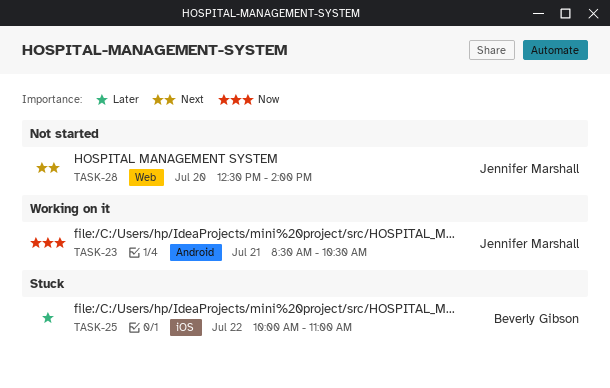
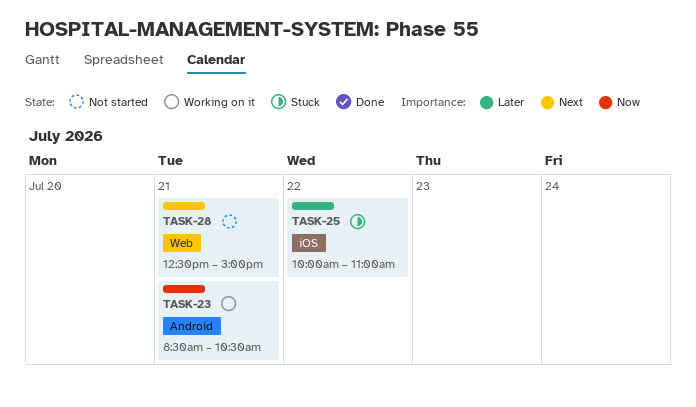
TASK-28, day: Jul 20 -> Jul 21
TASK-28, ends: 14:00 -> 15:00

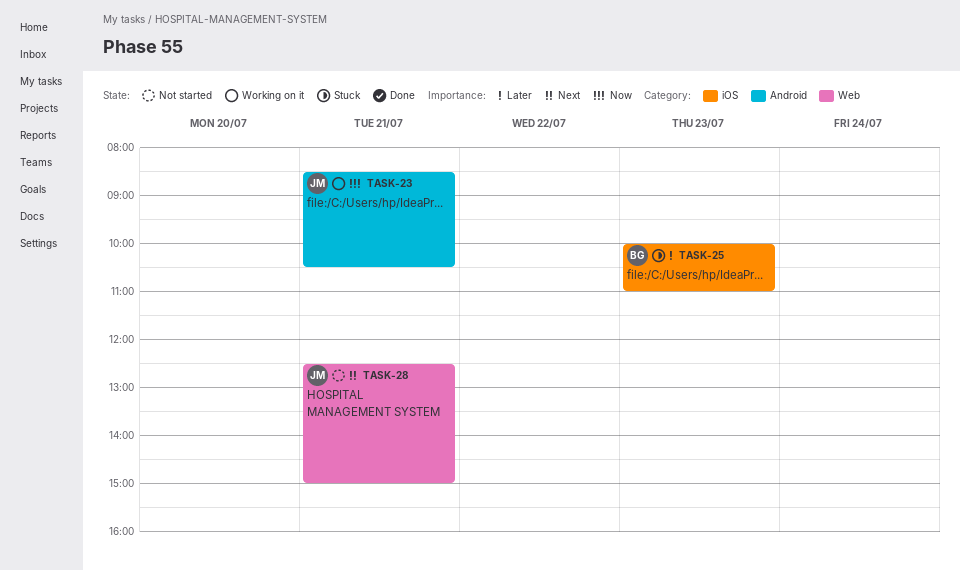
TASK-25, day: Jul 22 -> Jul 23

